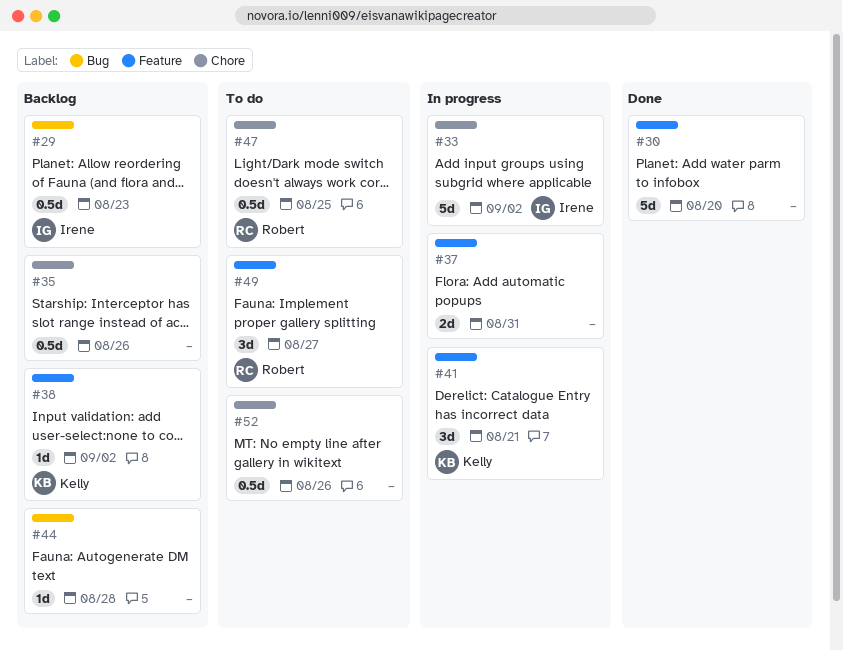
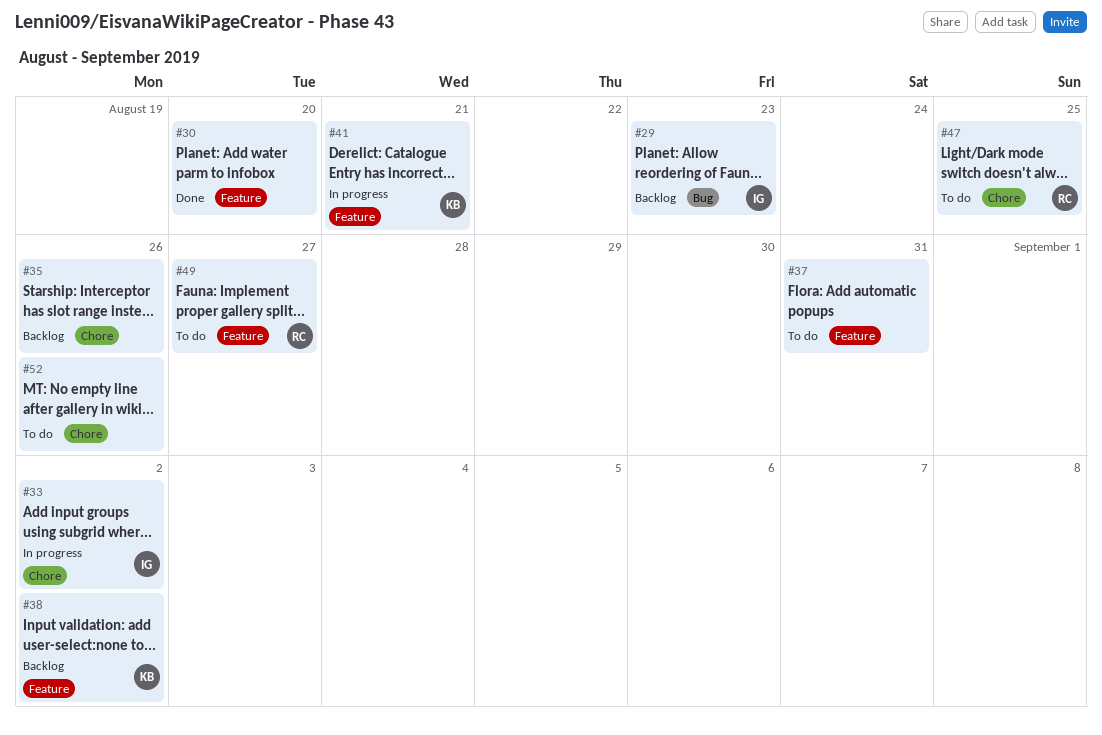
#37, status: In progress -> To do
#44: present -> none

